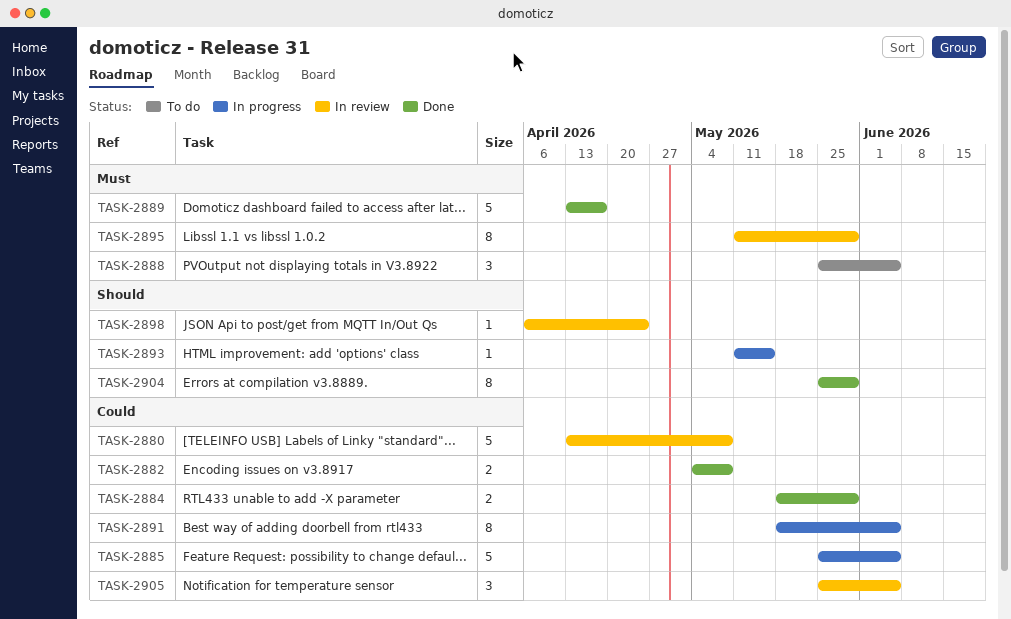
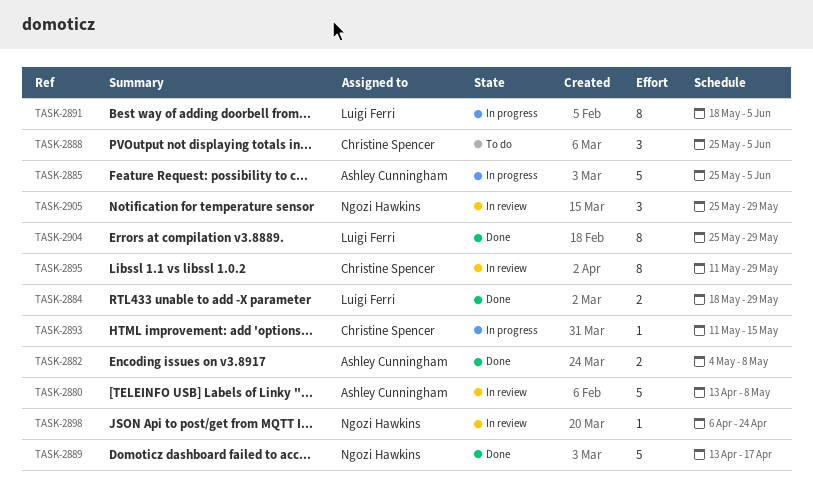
TASK-2905, due: Jun 5 -> May 29

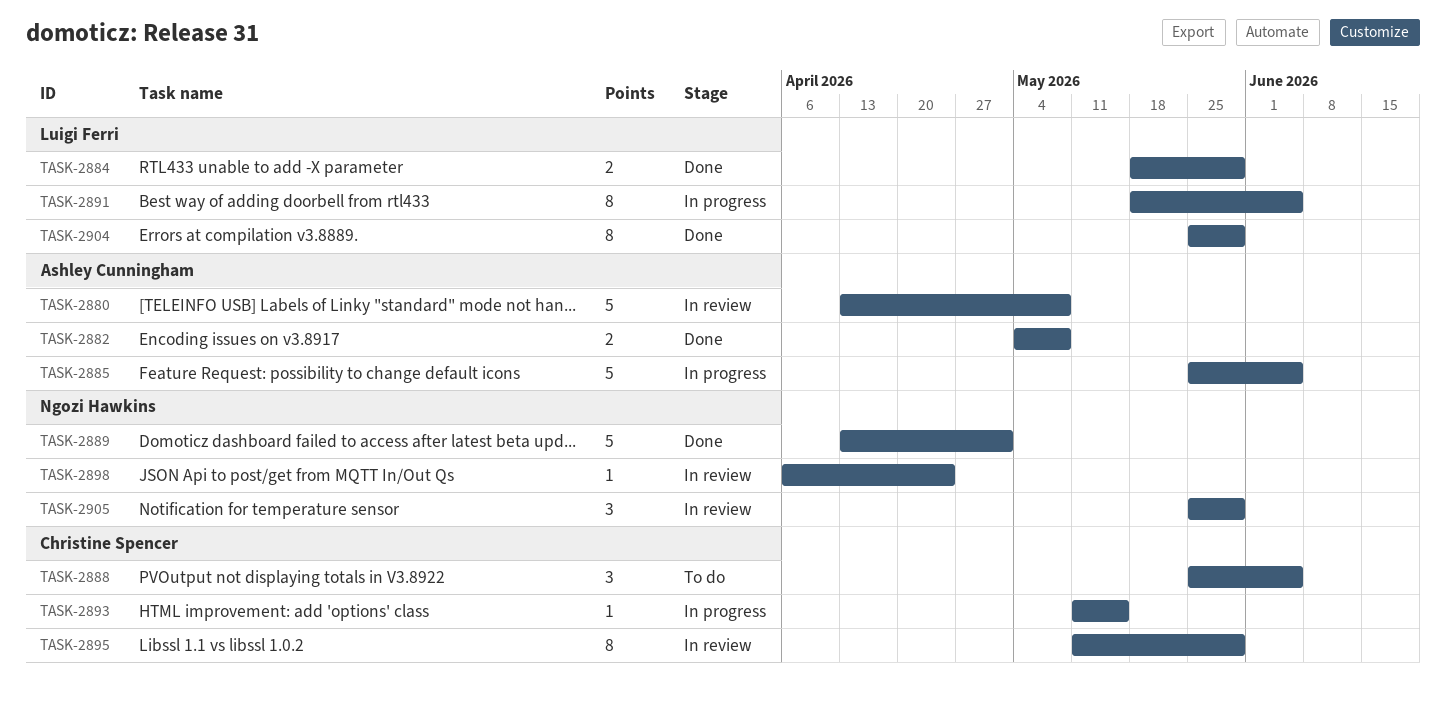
TASK-2889, due: Apr 17 -> May 1

